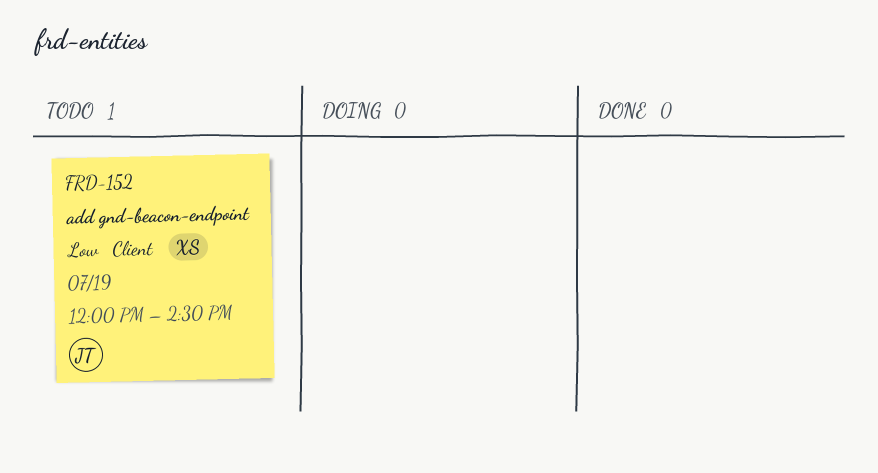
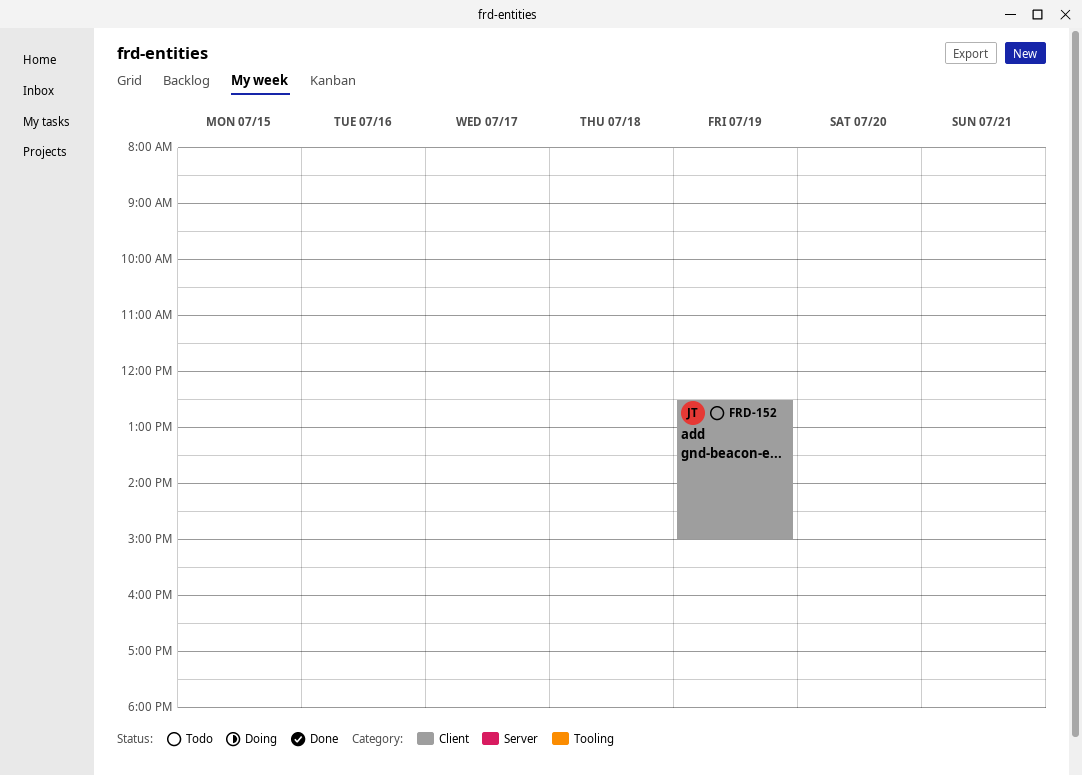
FRD-152, begins: 12:00 -> 12:30
FRD-152, ends: 14:30 -> 15:00

